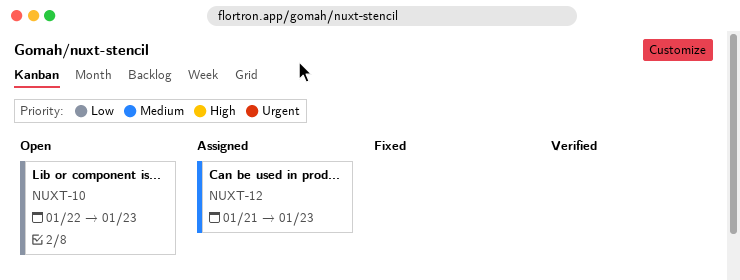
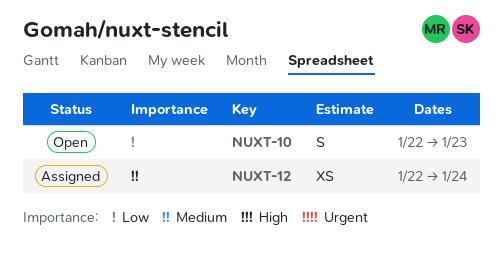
NUXT-12, start: Jan 21 -> Jan 22
NUXT-12, due: Jan 23 -> Jan 24

